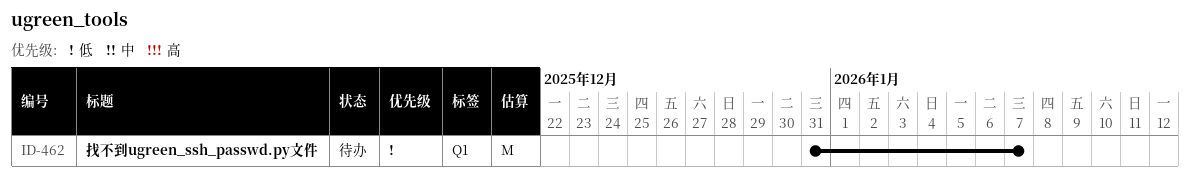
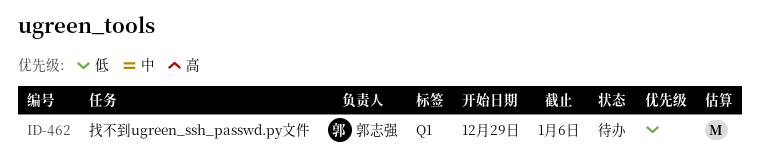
ID-462, start: Dec 31 -> Dec 29
ID-462, due: Jan 7 -> Jan 6

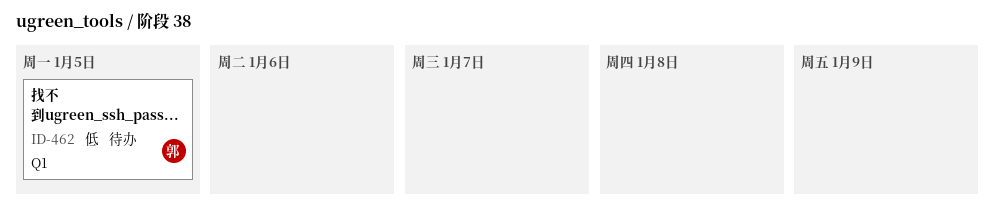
ID-462, due: Jan 6 -> Jan 5

